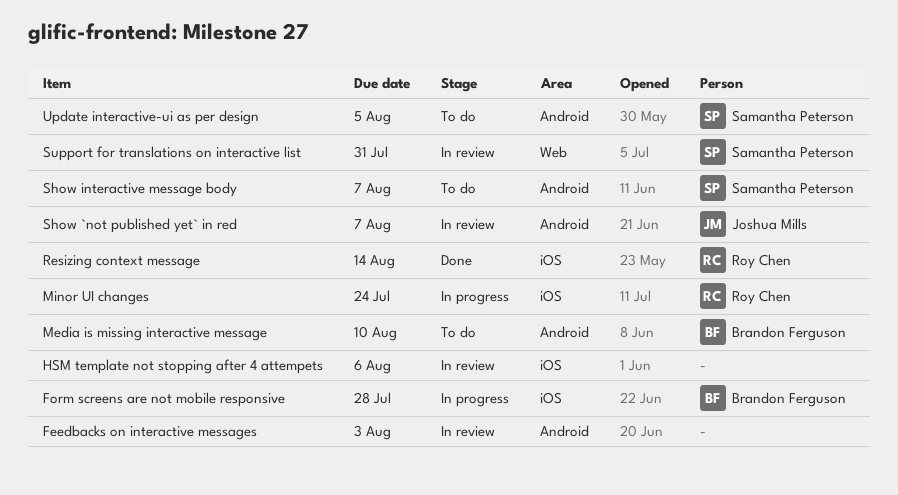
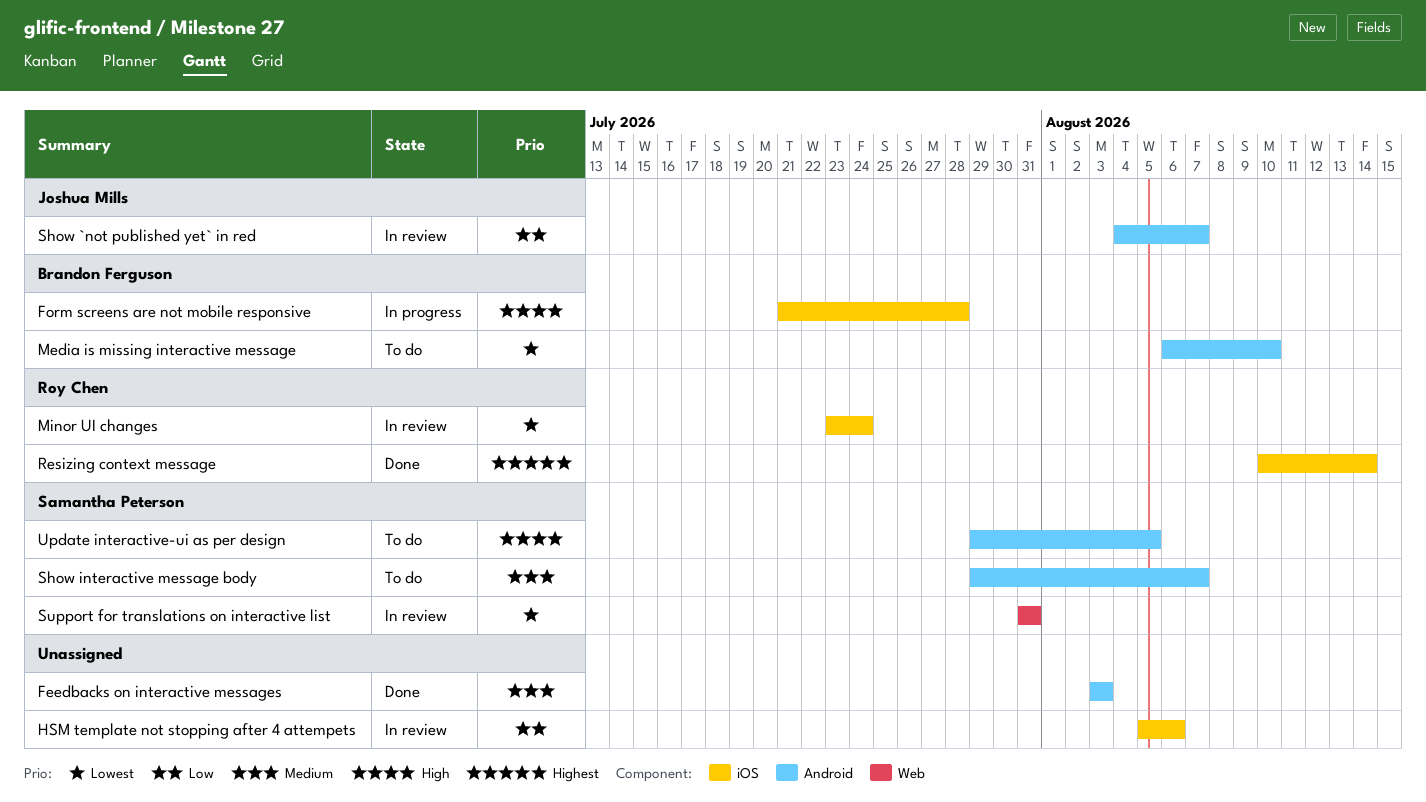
Feedbacks on interactive messages, status: In review -> Done
Minor UI changes, status: In progress -> In review

